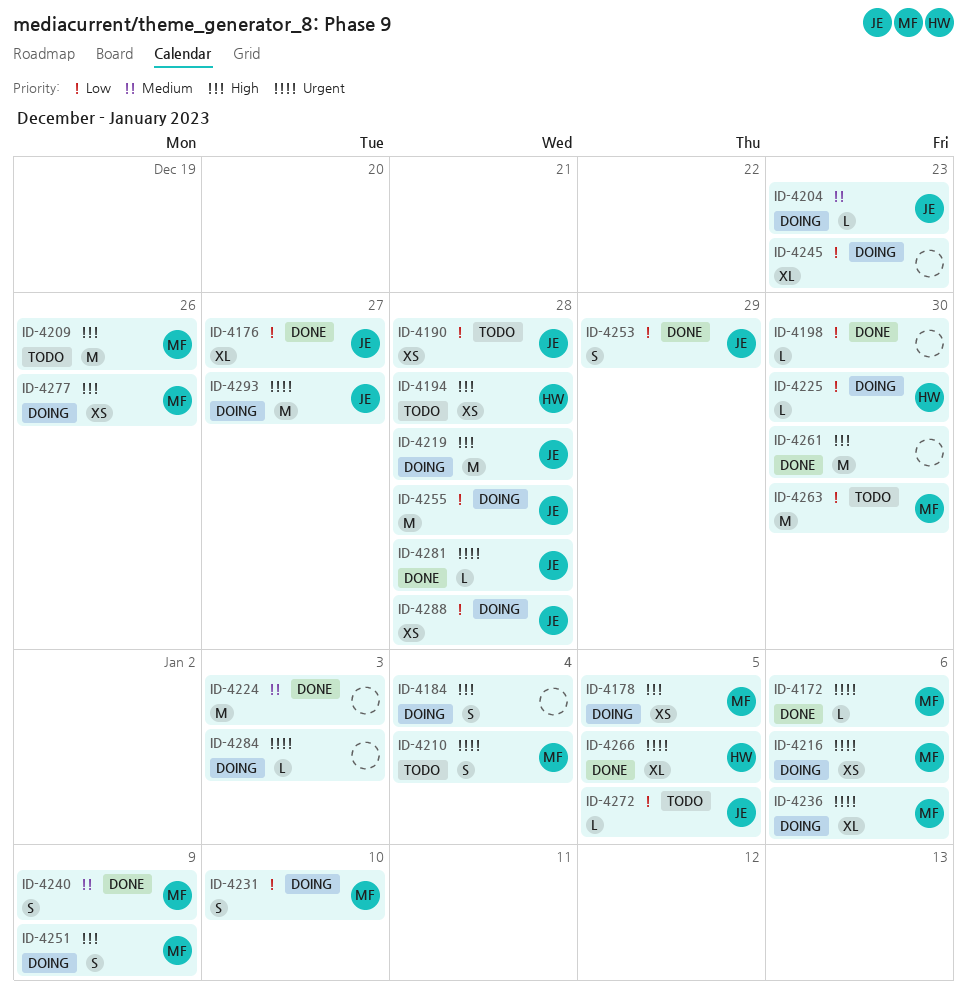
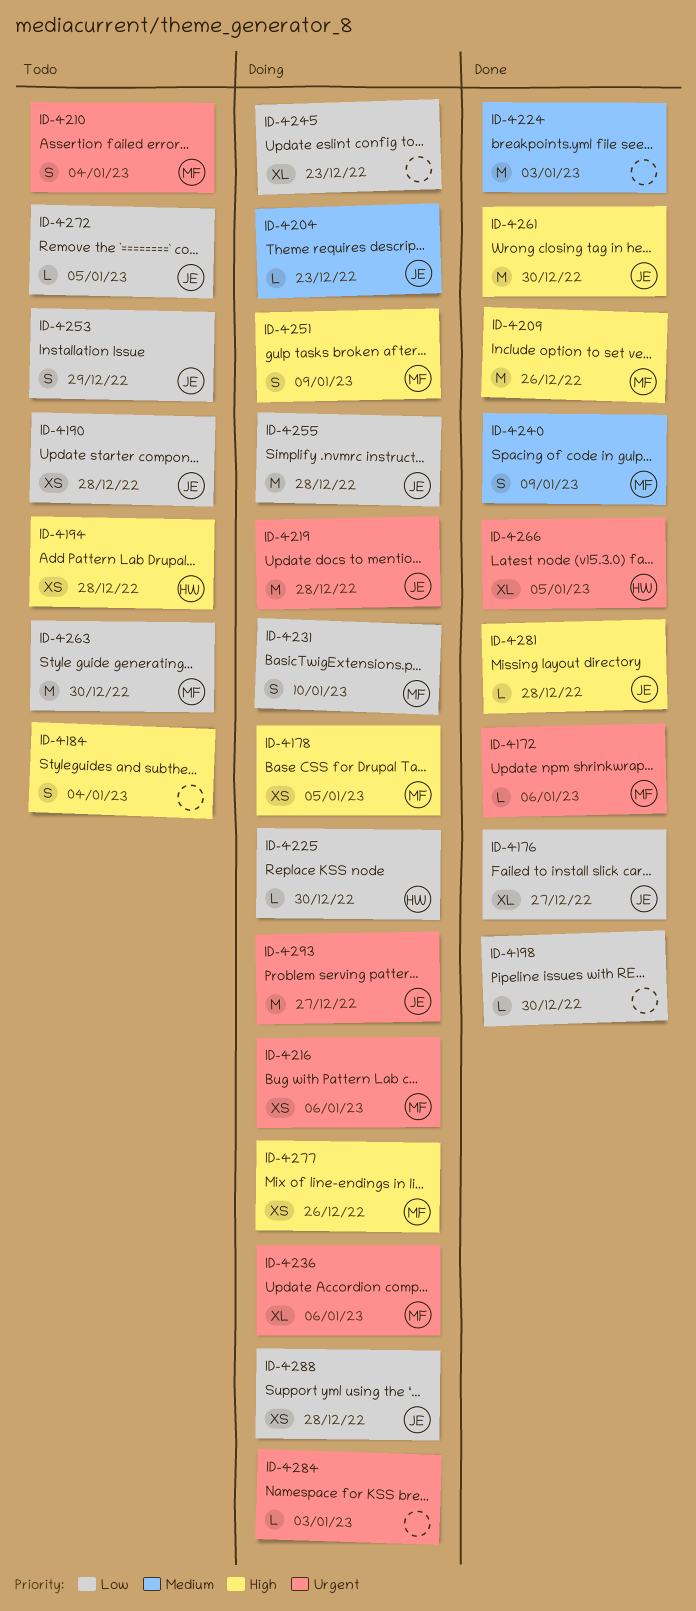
ID-4184, status: Doing -> Todo
ID-4209, status: Todo -> Done
ID-4219, priority: High -> Urgent
ID-4253, status: Done -> Todo
ID-4261, owner: none -> JE
ID-4281, priority: Urgent -> High

